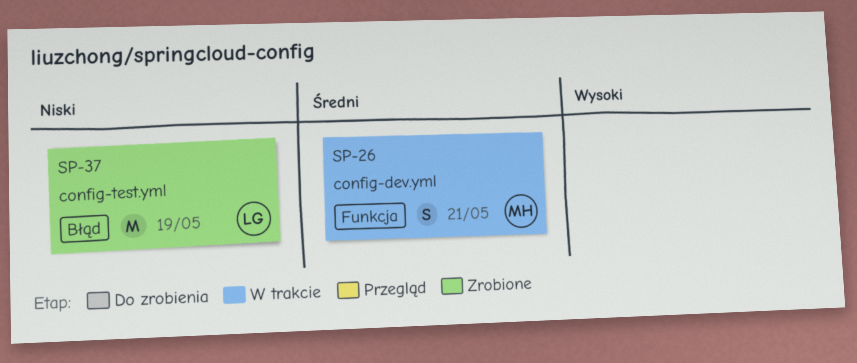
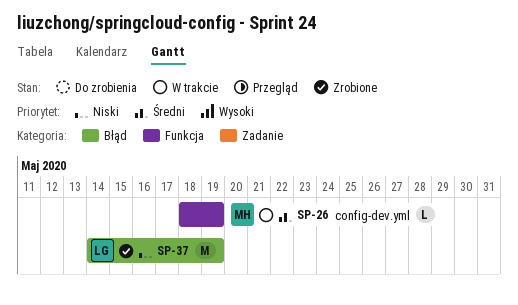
SP-26, estimate: S -> L
SP-26, due: May 21 -> May 19

